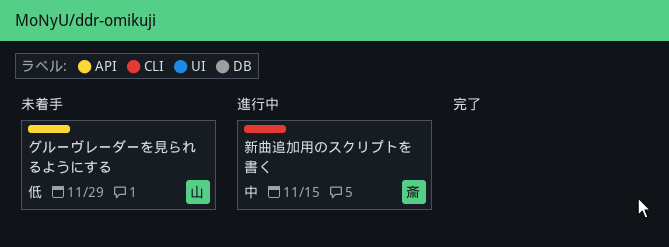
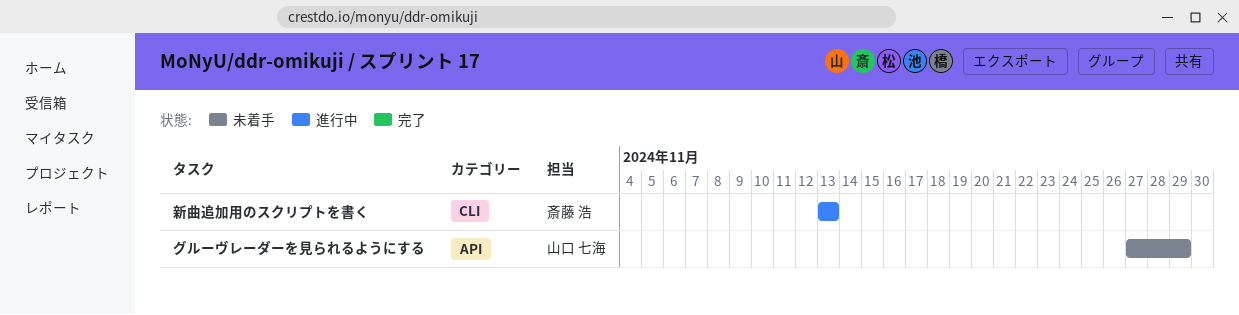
新曲追加用のスクリプトを書く, due: Nov 15 -> Nov 13

